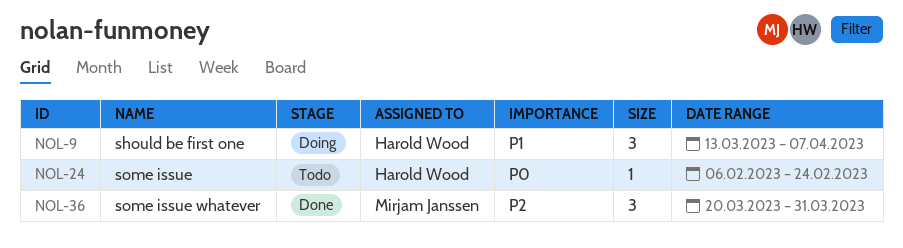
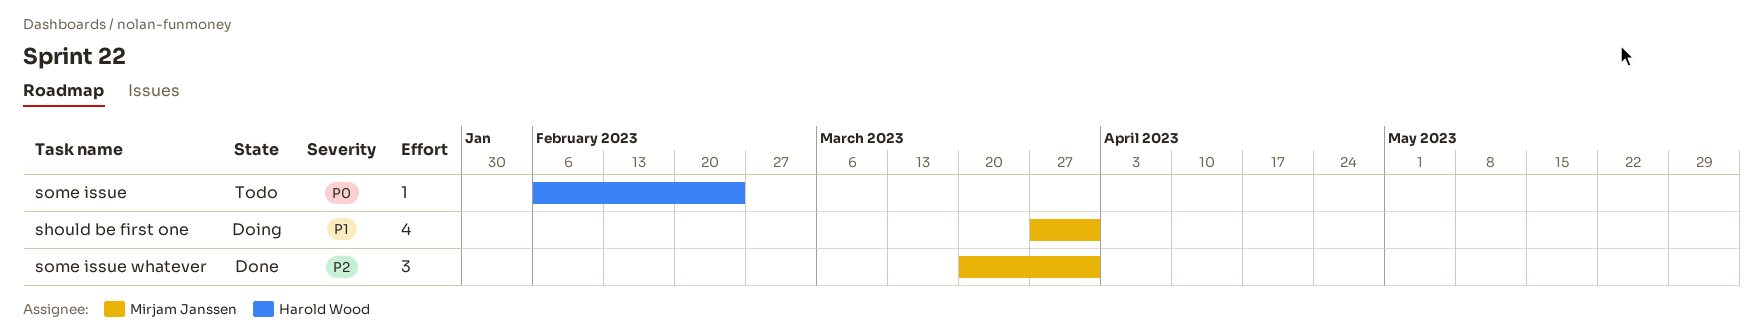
should be first one, owner: Harold Wood -> Mirjam Janssen
should be first one, estimate: 3 -> 4
should be first one, start: Mar 13 -> Mar 27
should be first one, due: Apr 7 -> Mar 31

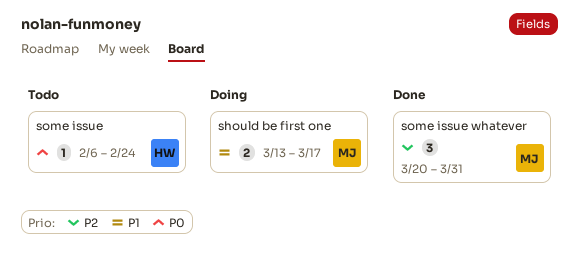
should be first one, estimate: 4 -> 2
should be first one, start: Mar 27 -> Mar 13
should be first one, due: Mar 31 -> Mar 17

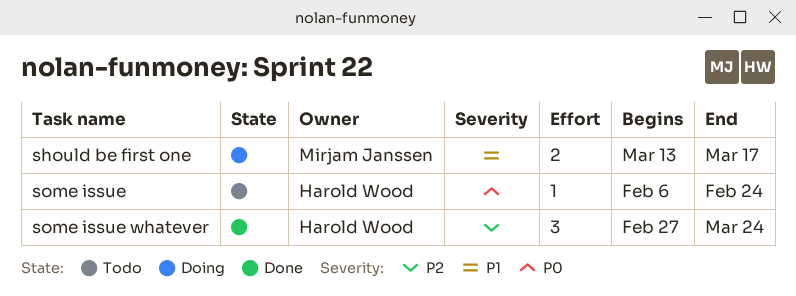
some issue whatever, owner: Mirjam Janssen -> Harold Wood
some issue whatever, start: Mar 20 -> Feb 27
some issue whatever, due: Mar 31 -> Mar 24

